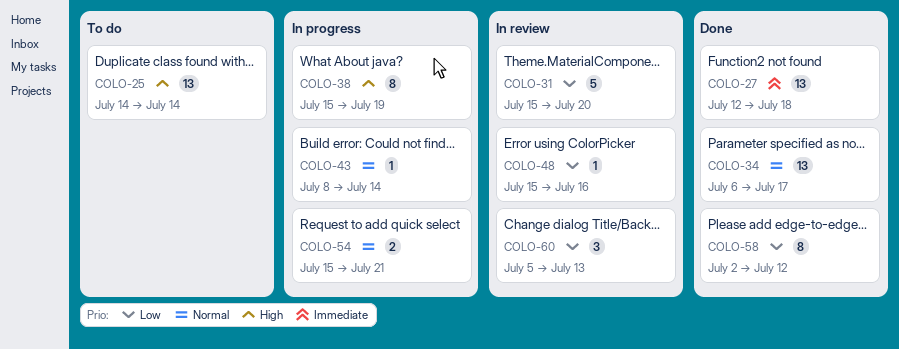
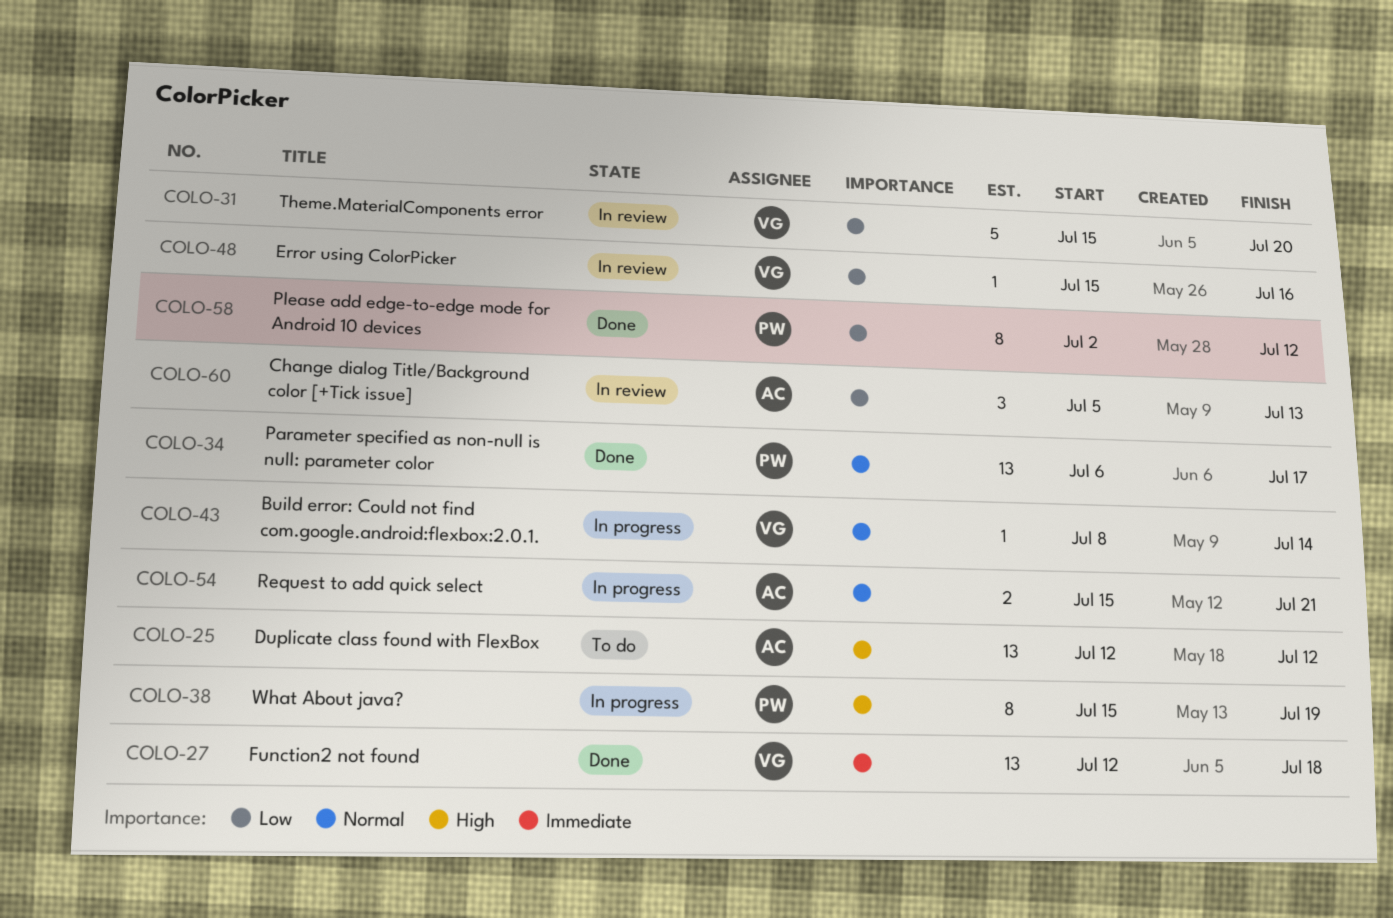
COLO-25, start: Jul 14 -> Jul 12
COLO-25, due: Jul 14 -> Jul 12

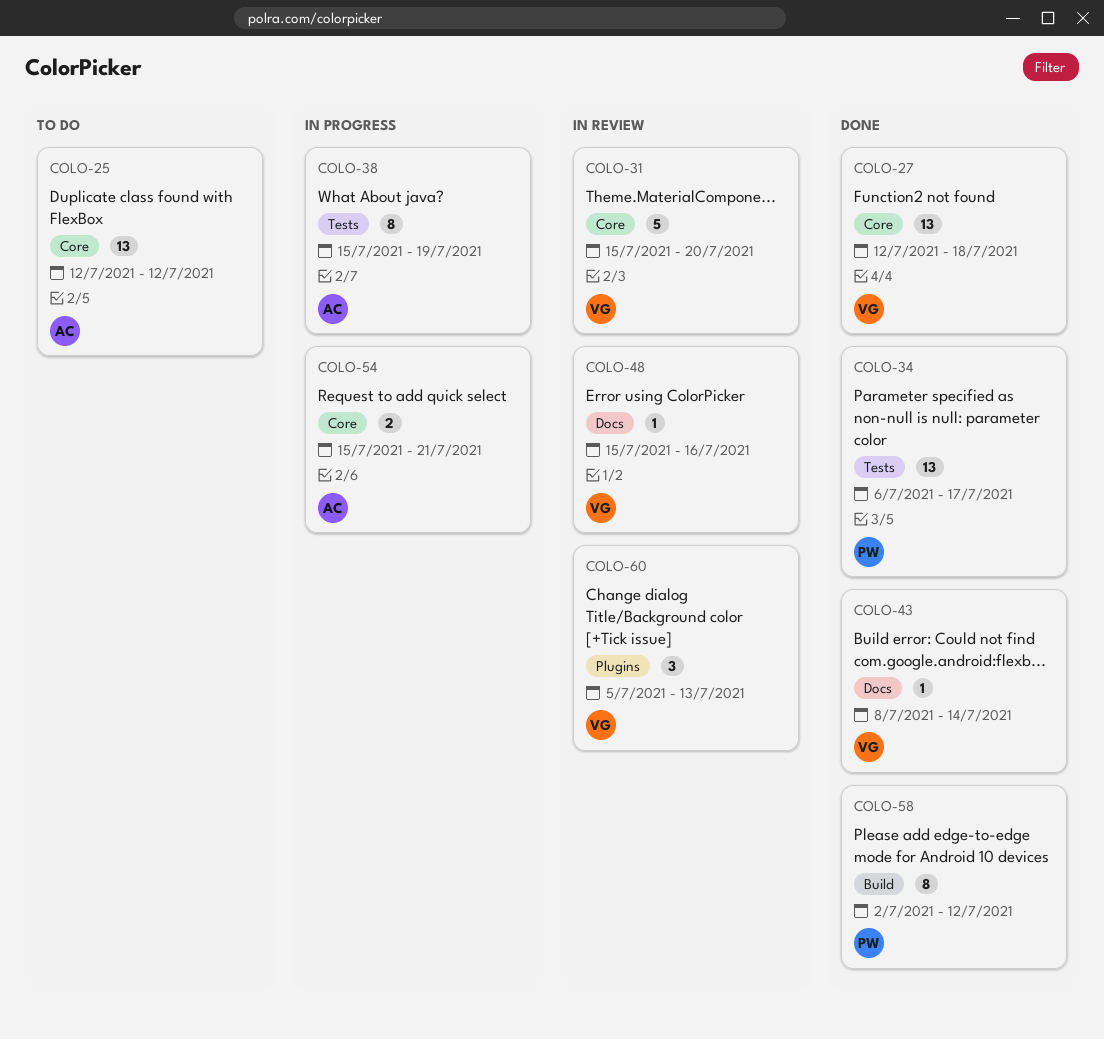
COLO-38, owner: PW -> AC
COLO-43, status: In progress -> Done
COLO-60, owner: AC -> VG

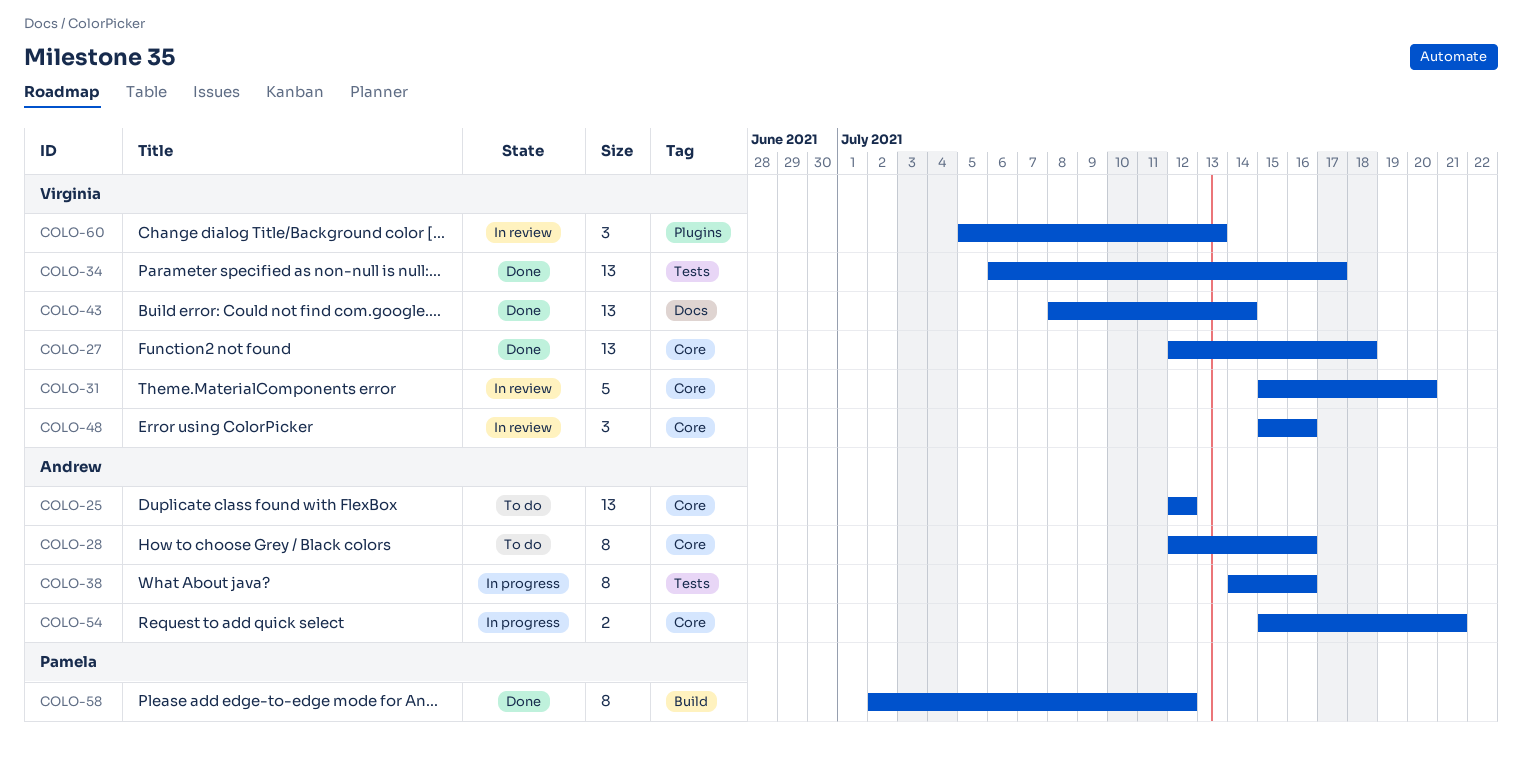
COLO-28: none -> present
COLO-34, owner: Pamela -> Virginia
COLO-38, start: Jul 15 -> Jul 14
COLO-38, due: Jul 19 -> Jul 16
COLO-43, estimate: 1 -> 13
COLO-48, label: Docs -> Core
COLO-48, estimate: 1 -> 3

